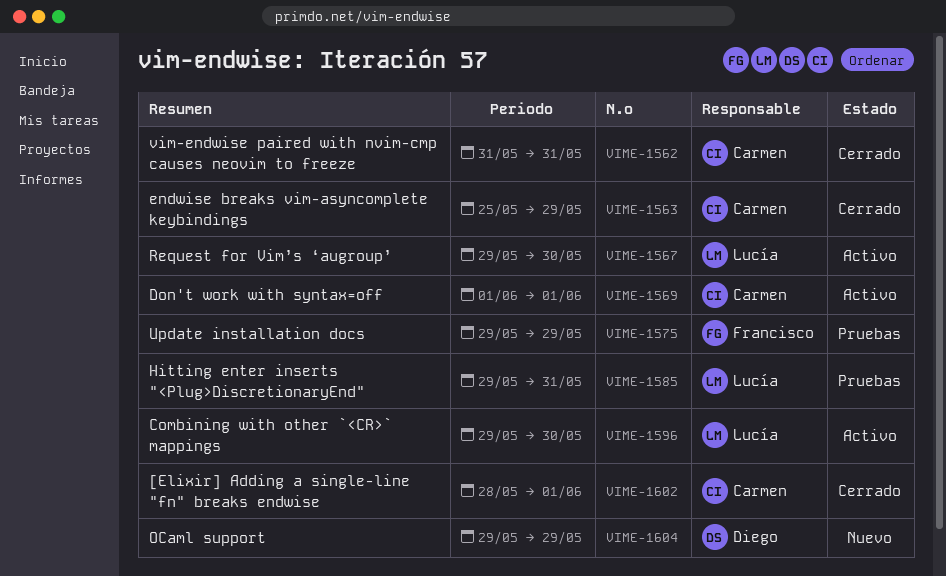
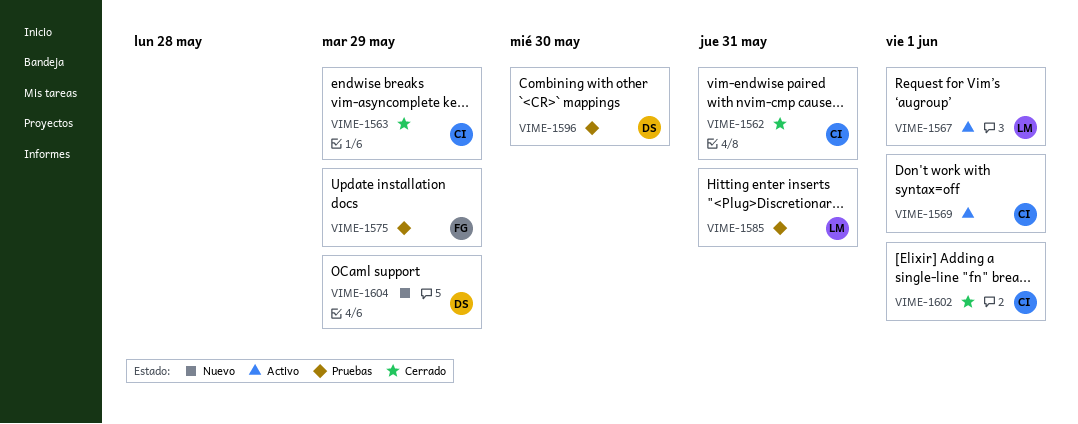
VIME-1567, due: May 30 -> Jun 1
VIME-1596, status: Activo -> Pruebas
VIME-1596, owner: Lucía -> Diego

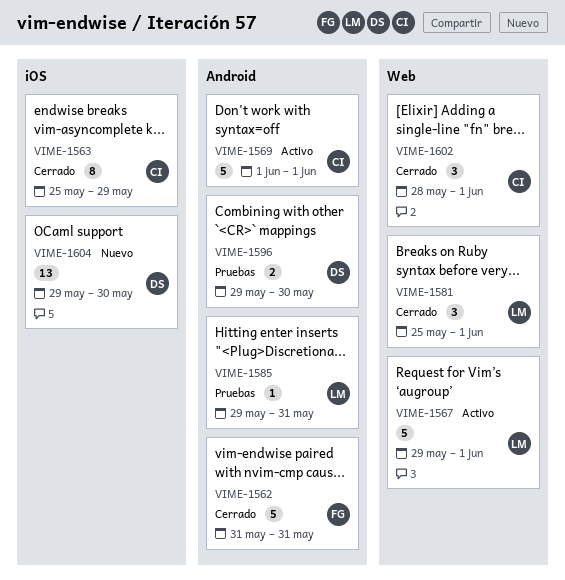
VIME-1562, owner: CI -> FG
VIME-1575: present -> none
VIME-1581: none -> present
VIME-1604, due: May 29 -> May 30

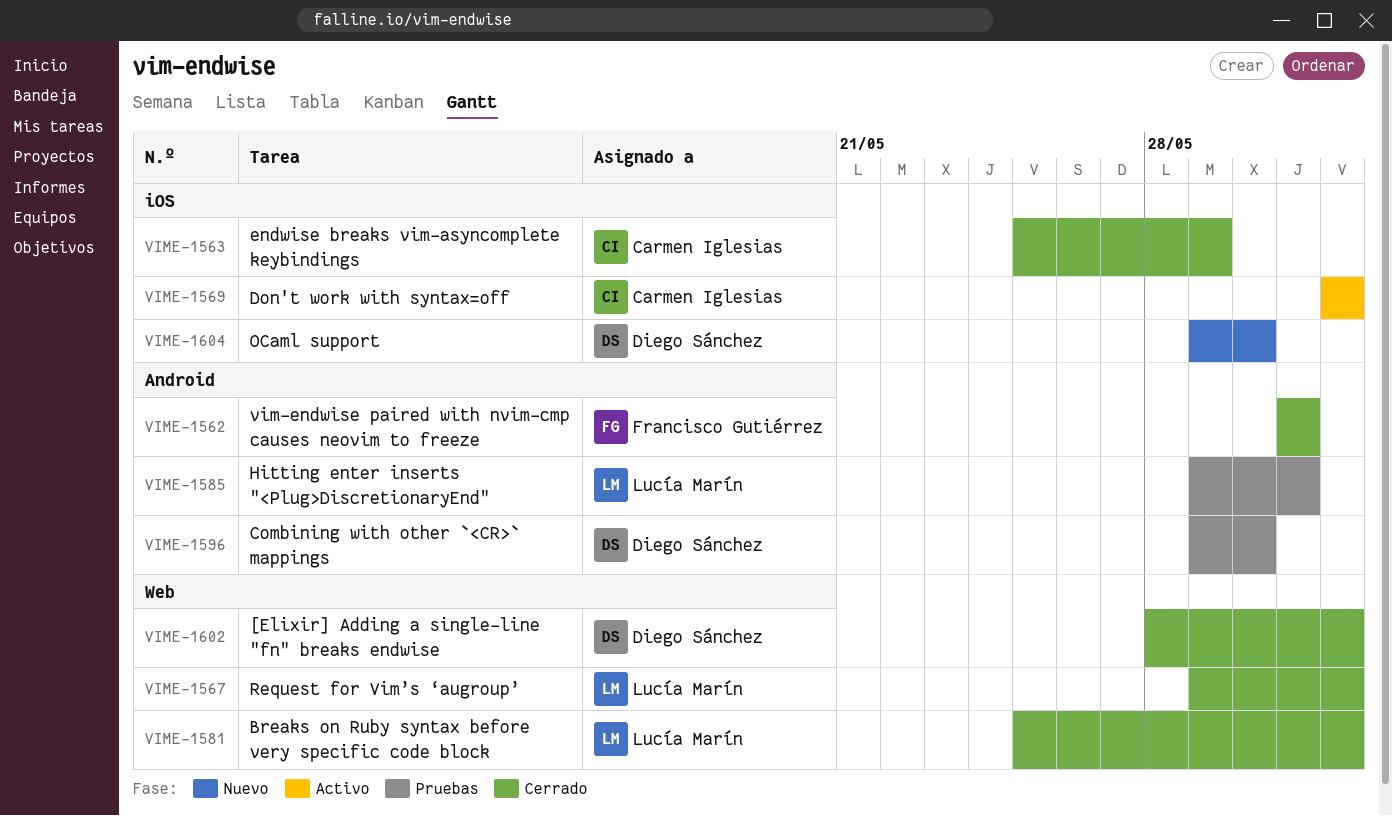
VIME-1567, status: Activo -> Cerrado
VIME-1569, label: Android -> iOS
VIME-1602, owner: Carmen Iglesias -> Diego Sánchez

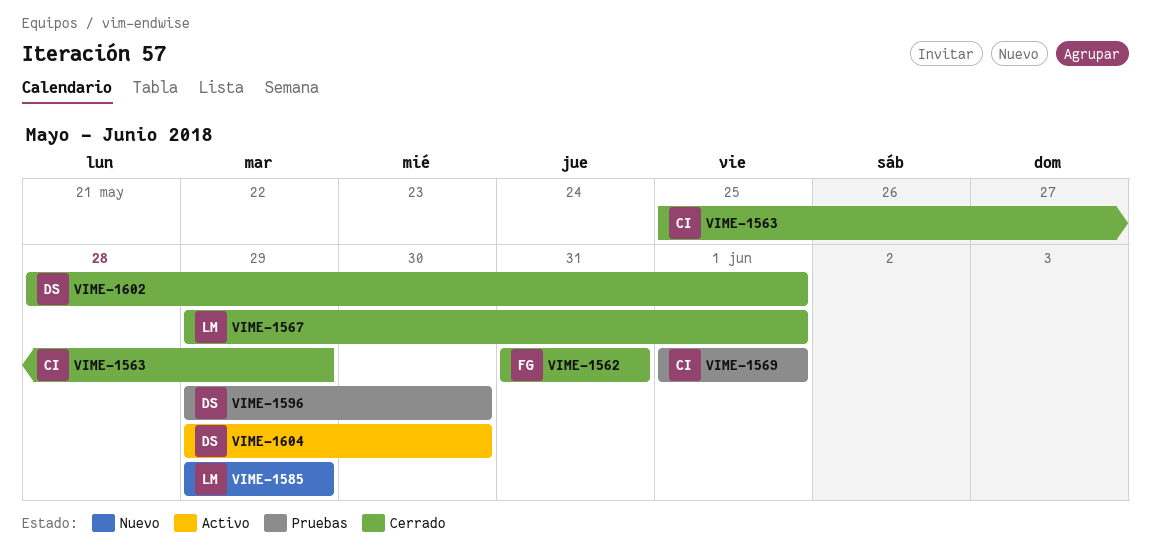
VIME-1569, status: Activo -> Pruebas
VIME-1581: present -> none
VIME-1585, status: Pruebas -> Nuevo
VIME-1585, due: May 31 -> May 29
VIME-1604, status: Nuevo -> Activo

